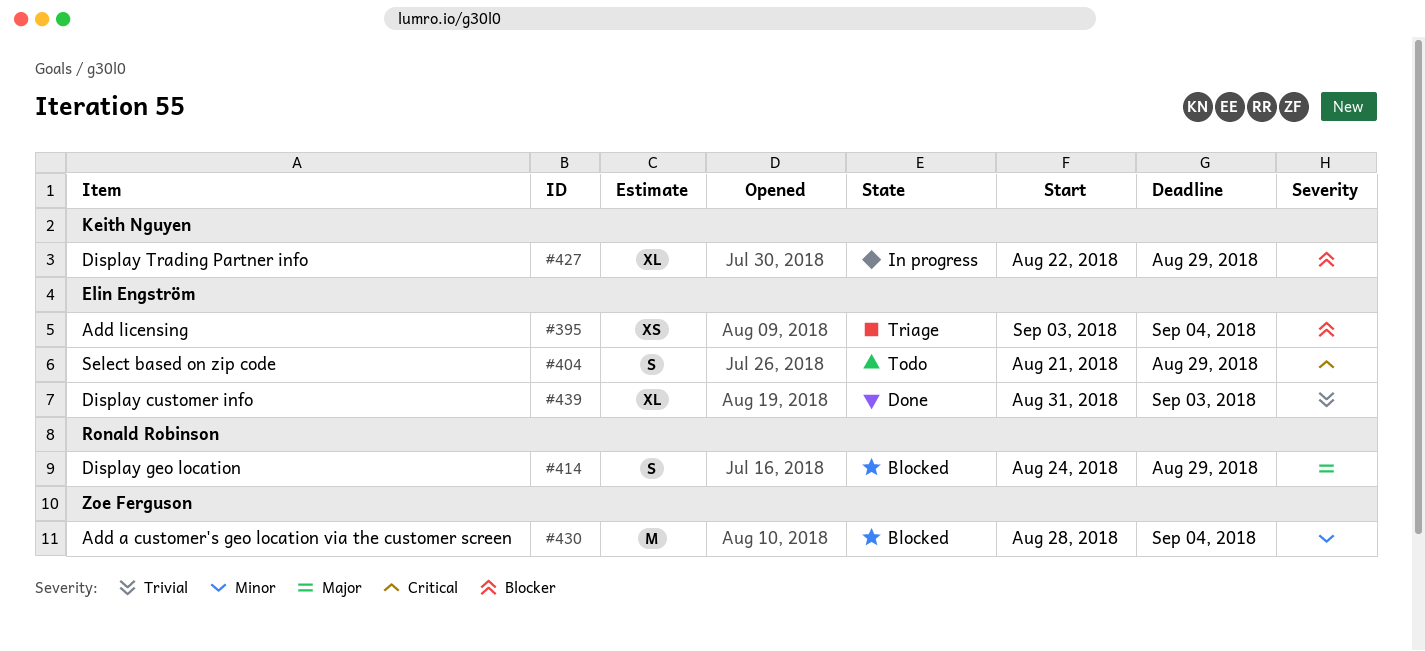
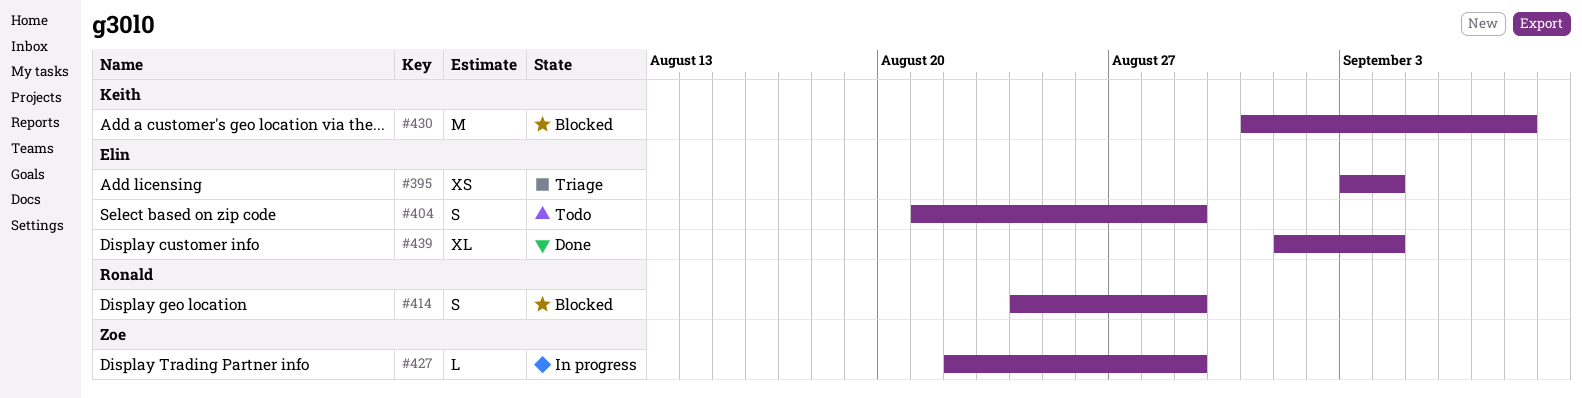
#427, owner: Keith Nguyen -> Zoe Ferguson
#427, estimate: XL -> L
#430, owner: Zoe Ferguson -> Keith Nguyen
#430, start: Aug 28 -> Aug 31
#430, due: Sep 4 -> Sep 8
#439, start: Aug 31 -> Sep 1
#439, due: Sep 3 -> Sep 4

